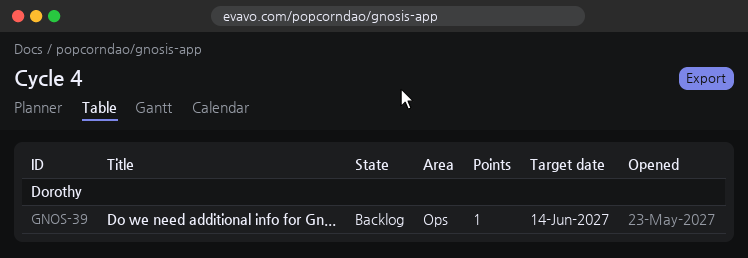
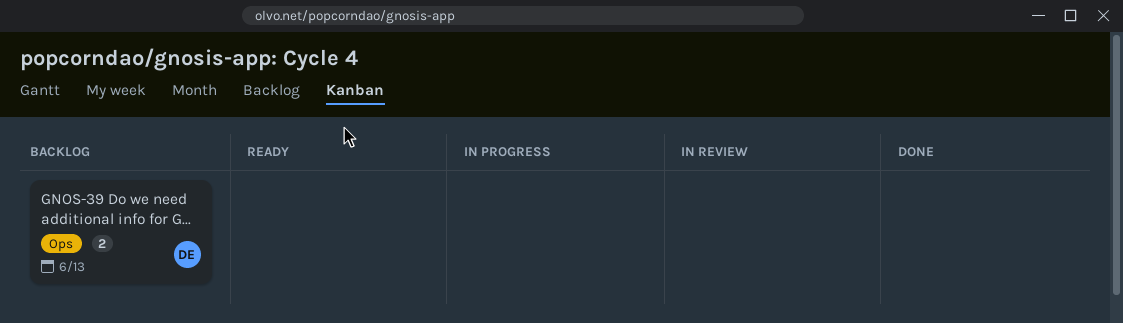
GNOS-39, estimate: 1 -> 2
GNOS-39, due: Jun 14 -> Jun 13

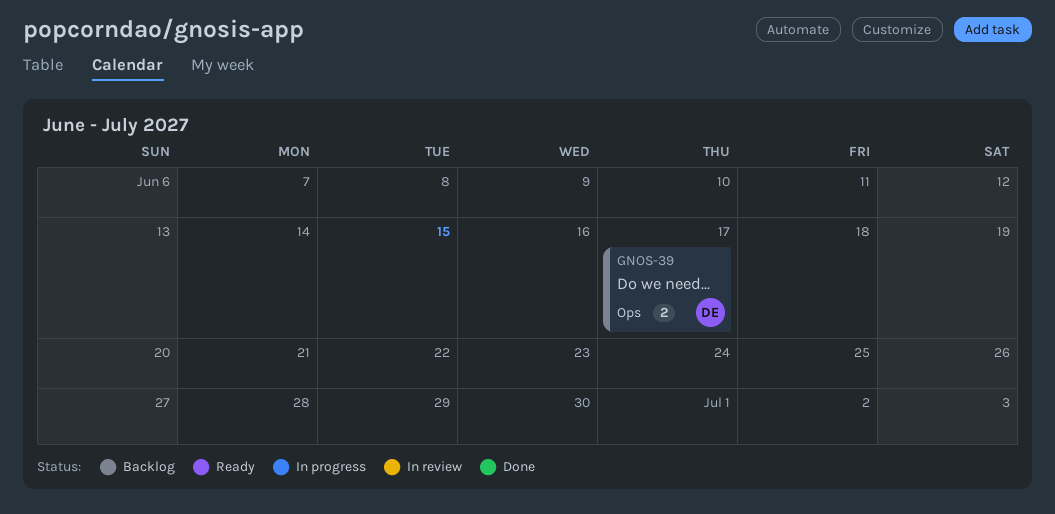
GNOS-39, due: Jun 13 -> Jun 17

